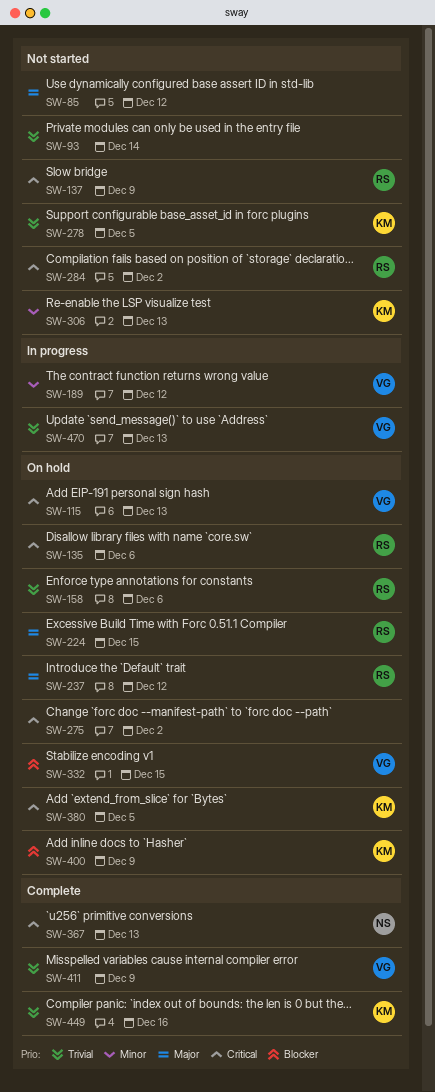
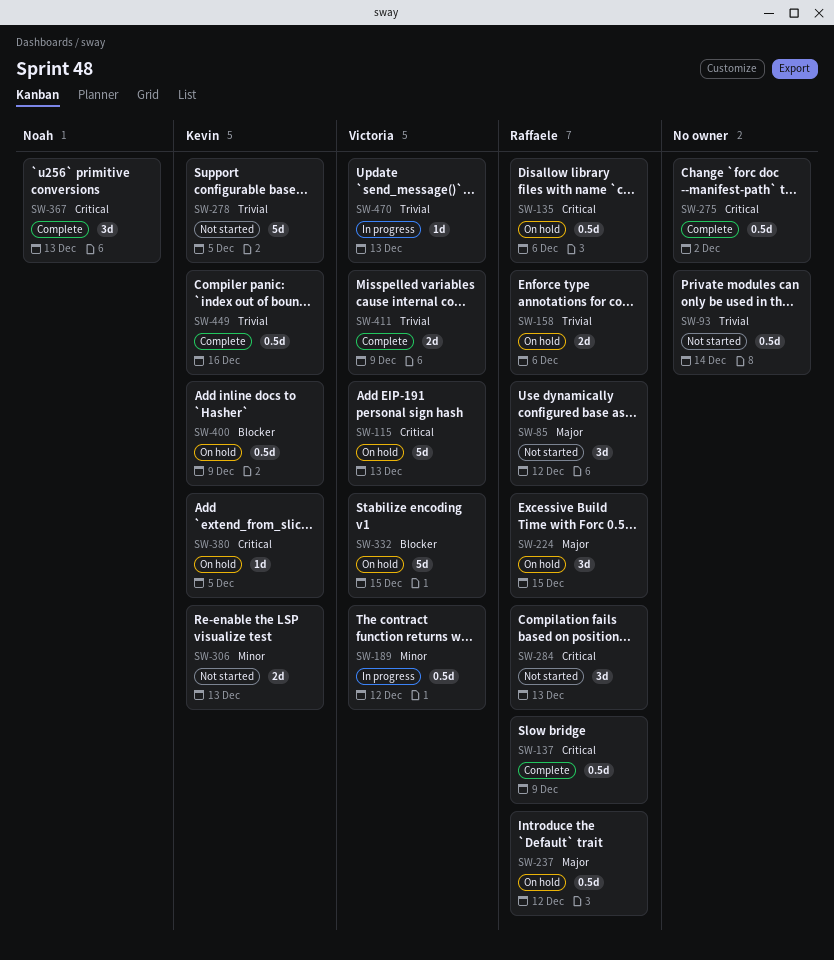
SW-85, owner: none -> Raffaele
SW-137, status: Not started -> Complete
SW-275, status: On hold -> Complete
SW-284, due: Dec 2 -> Dec 13

